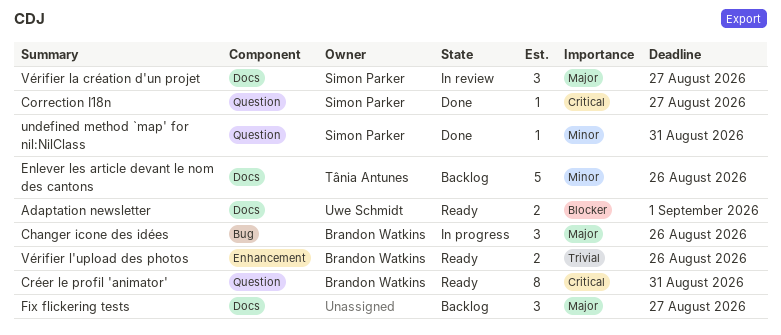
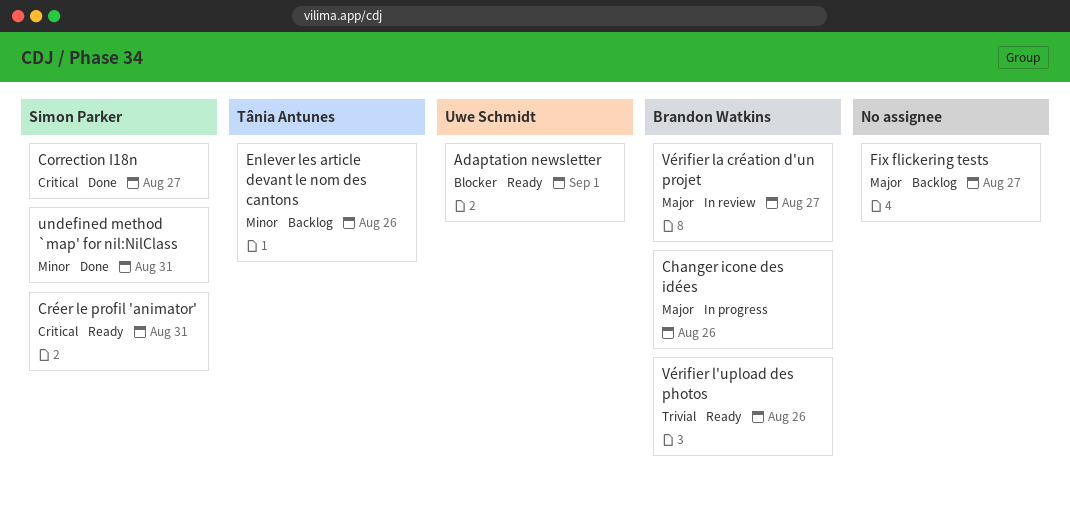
Créer le profil 'animator', owner: Brandon Watkins -> Simon Parker
Vérifier la création d'un projet, owner: Simon Parker -> Brandon Watkins

